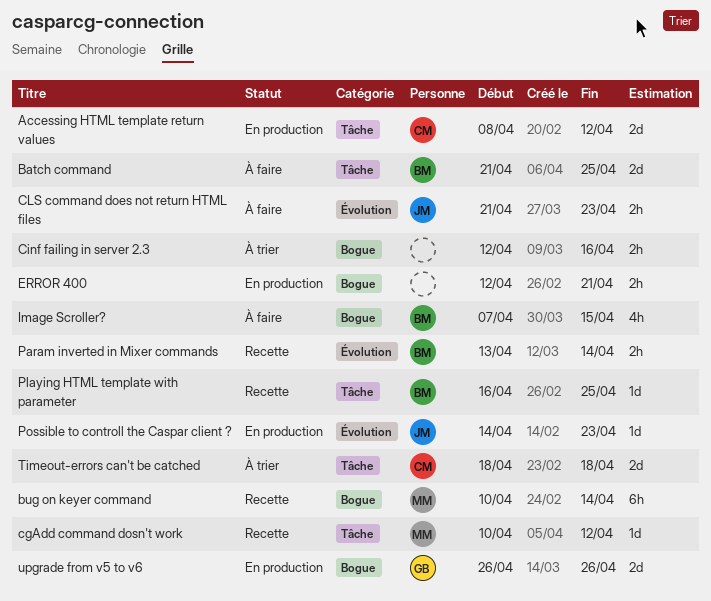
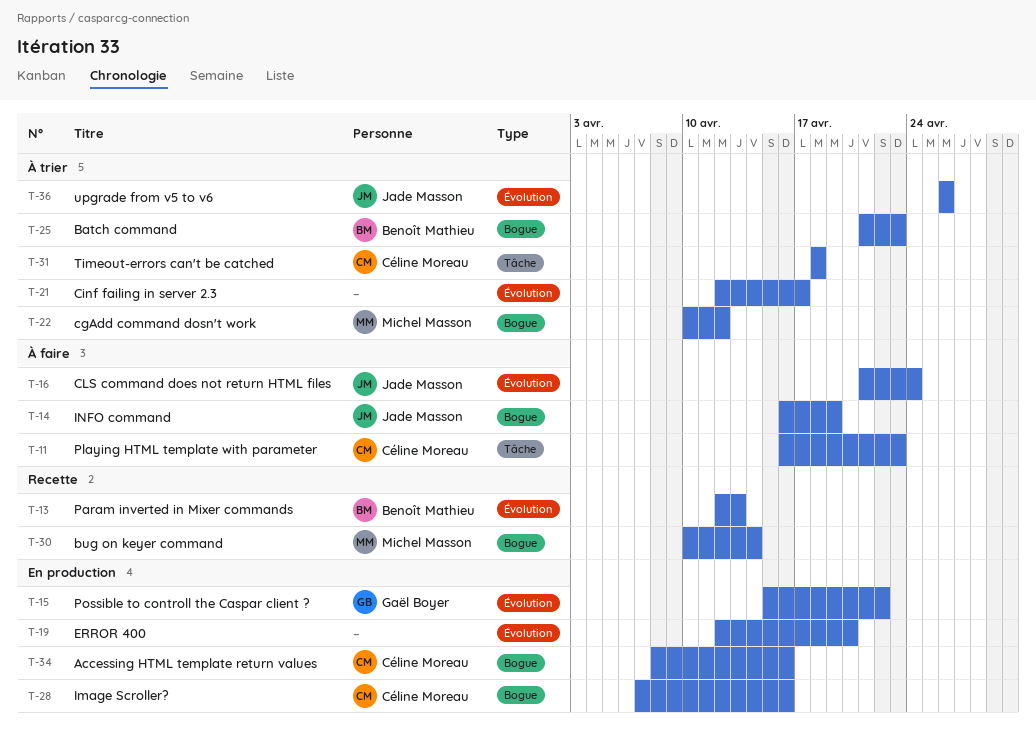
Accessing HTML template return values, label: Tâche -> Bogue
Accessing HTML template return values, due: Apr 12 -> Apr 16
Batch command, status: À faire -> À trier
Batch command, label: Tâche -> Bogue
Batch command, due: Apr 25 -> Apr 23
cgAdd command dosn't work, status: Recette -> À trier
cgAdd command dosn't work, label: Tâche -> Bogue
Cinf failing in server 2.3, label: Bogue -> Évolution
Cinf failing in server 2.3, due: Apr 16 -> Apr 17
CLS command does not return HTML files, due: Apr 23 -> Apr 24
ERROR 400, label: Bogue -> Évolution
ERROR 400, due: Apr 21 -> Apr 20
Image Scroller?, status: À faire -> En production
Image Scroller?, owner: Benoît Mathieu -> Céline Moreau
Image Scroller?, due: Apr 15 -> Apr 16
INFO command: none -> present
Param inverted in Mixer commands, start: Apr 13 -> Apr 12
Param inverted in Mixer commands, due: Apr 14 -> Apr 13
Playing HTML template with parameter, status: Recette -> À faire
Playing HTML template with parameter, owner: Benoît Mathieu -> Céline Moreau
Playing HTML template with parameter, due: Apr 25 -> Apr 23
Possible to controll the Caspar client ?, owner: Jade Masson -> Gaël Boyer
Possible to controll the Caspar client ?, start: Apr 14 -> Apr 15
Possible to controll the Caspar client ?, due: Apr 23 -> Apr 22
upgrade from v5 to v6, status: En production -> À trier
upgrade from v5 to v6, owner: Gaël Boyer -> Jade Masson
upgrade from v5 to v6, label: Bogue -> Évolution

